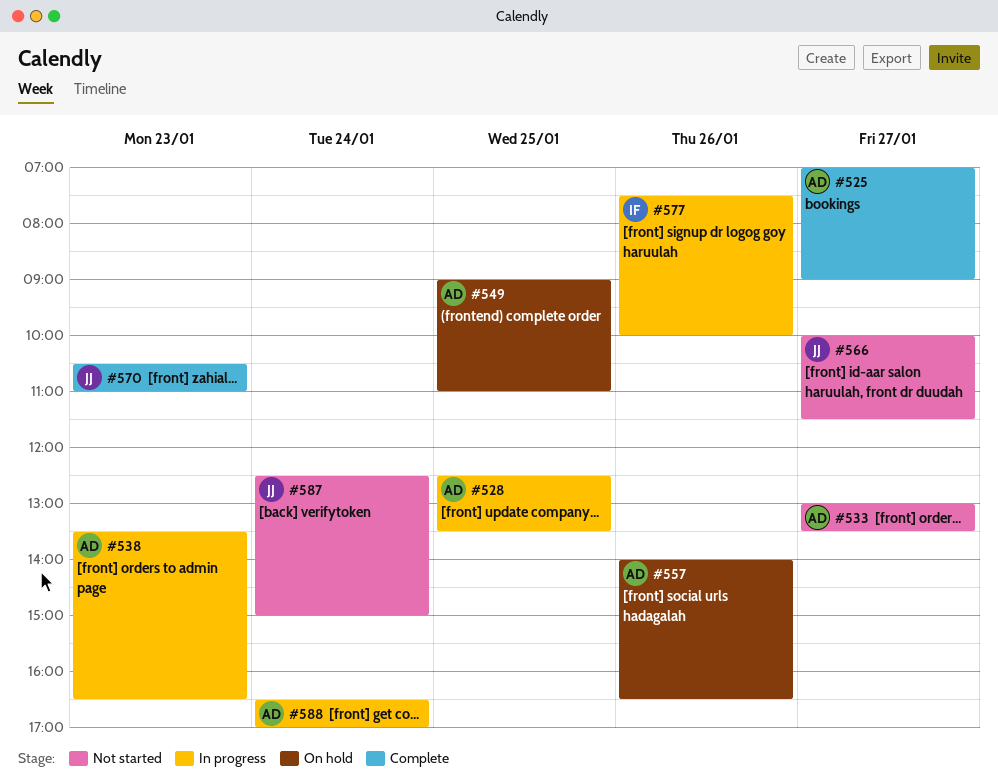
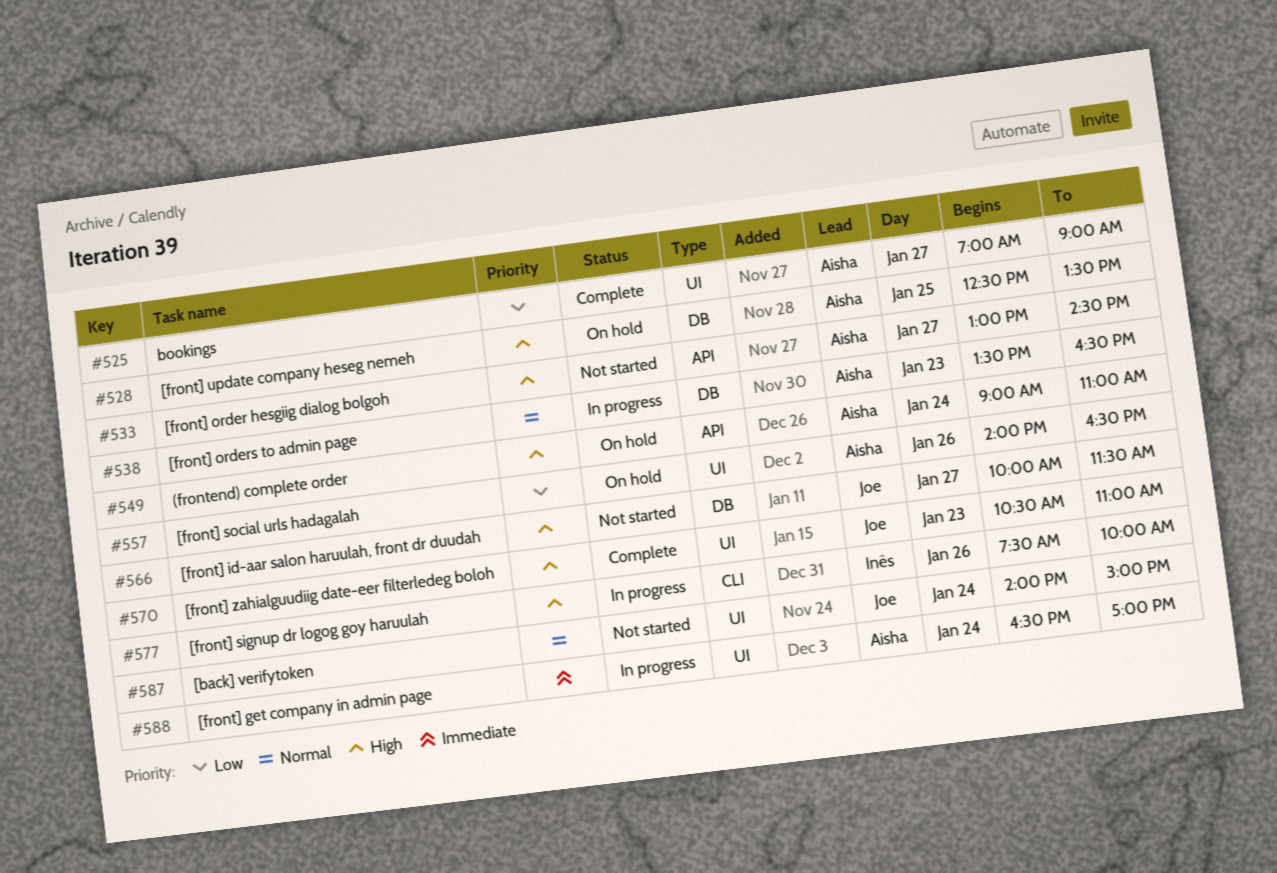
#528, status: In progress -> On hold
#533, ends: 13:30 -> 14:30
#549, day: Jan 25 -> Jan 24
#587, begins: 12:30 -> 14:00

